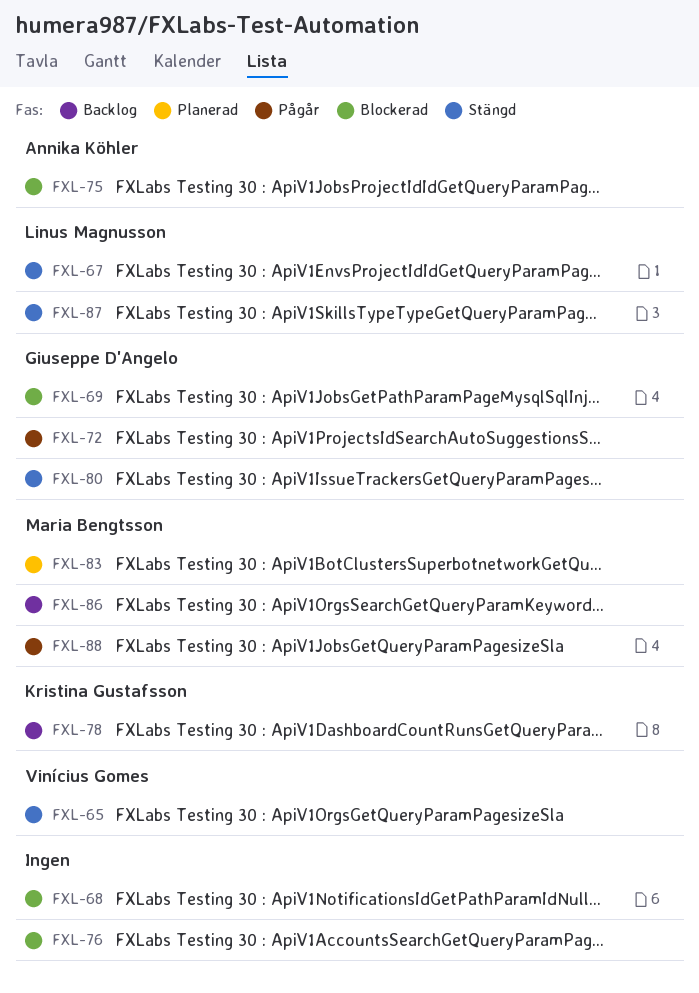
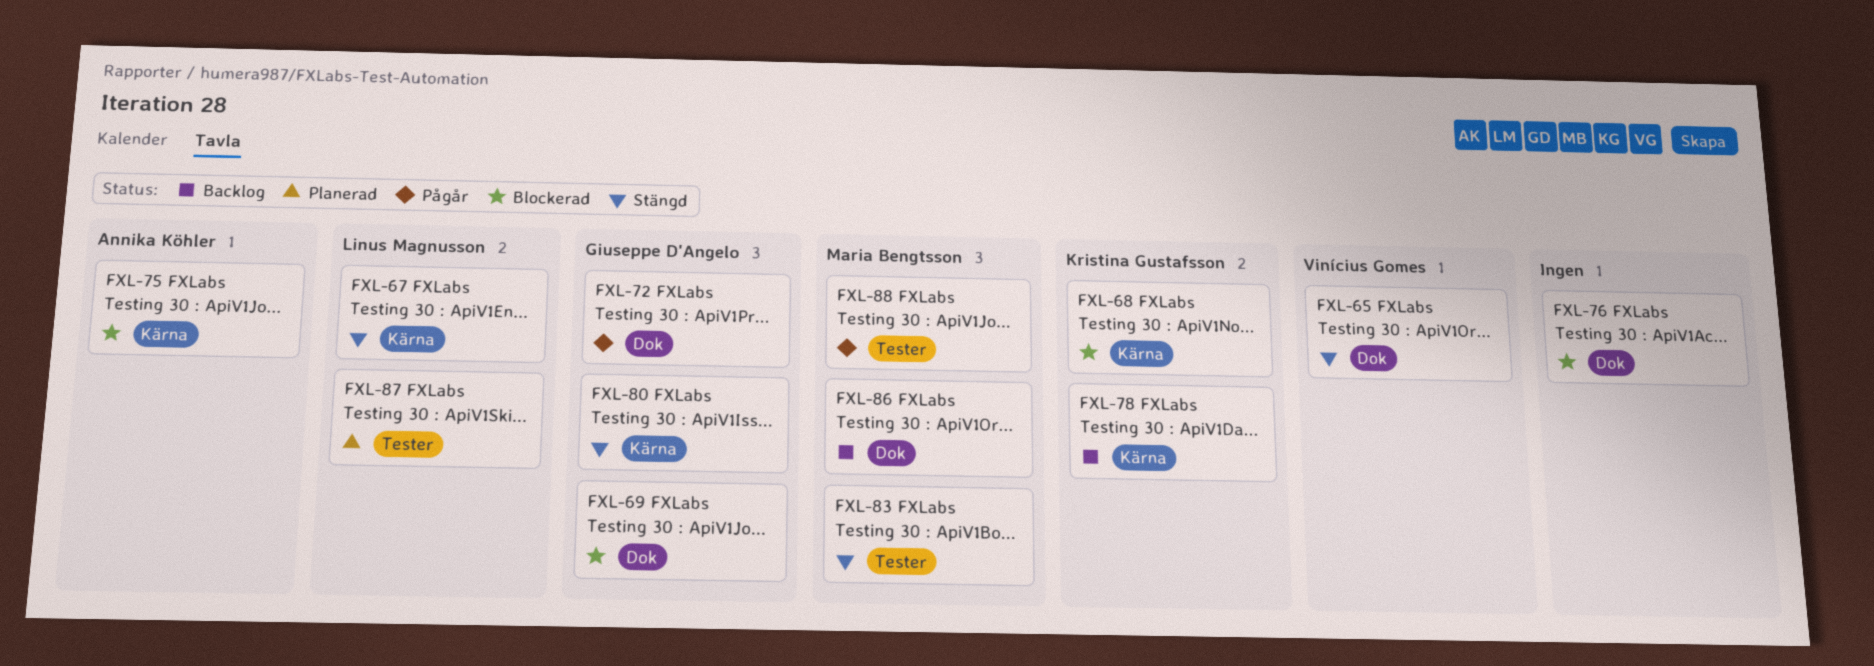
FXL-68, owner: none -> Kristina Gustafsson
FXL-83, status: Planerad -> Stängd
FXL-87, status: Stängd -> Planerad

